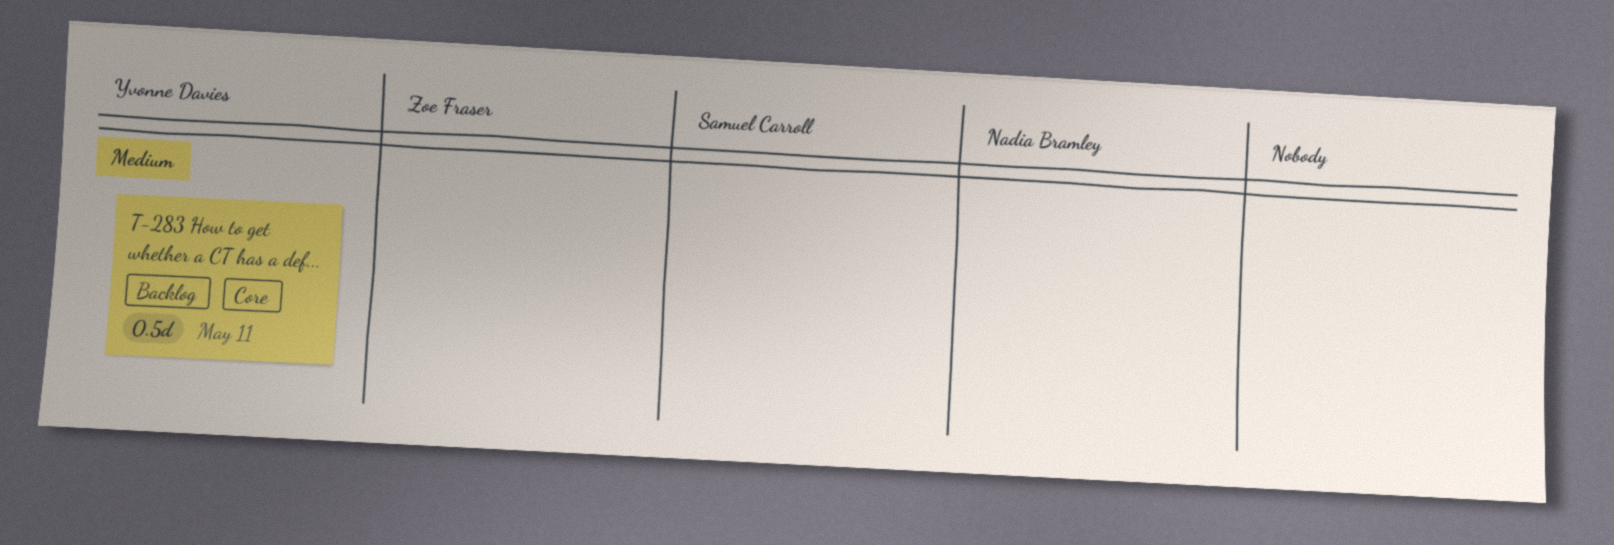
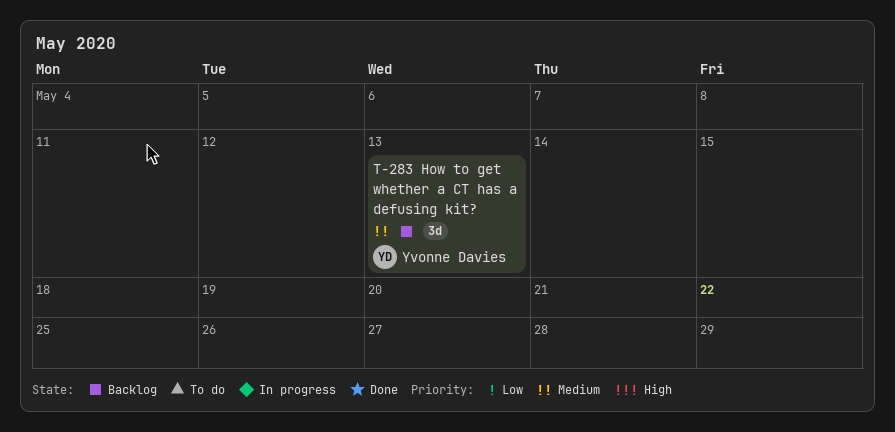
T-283, estimate: 0.5d -> 3d
T-283, due: May 11 -> May 13

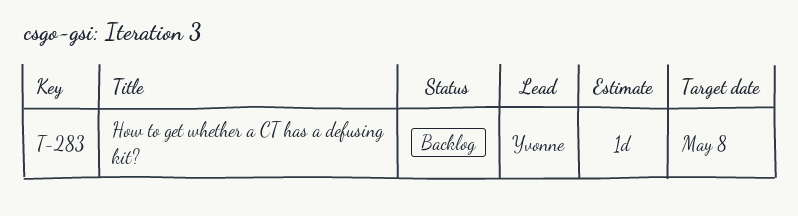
T-283, estimate: 3d -> 1d
T-283, due: May 13 -> May 8

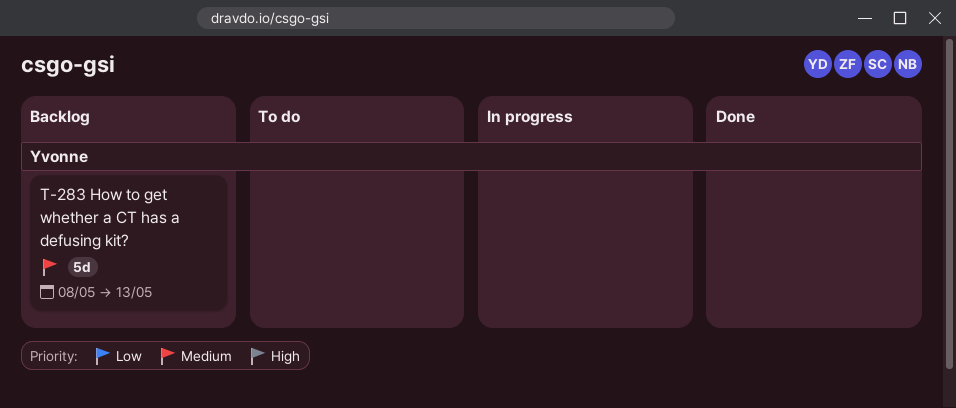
T-283, estimate: 1d -> 5d
T-283, due: May 8 -> May 13

